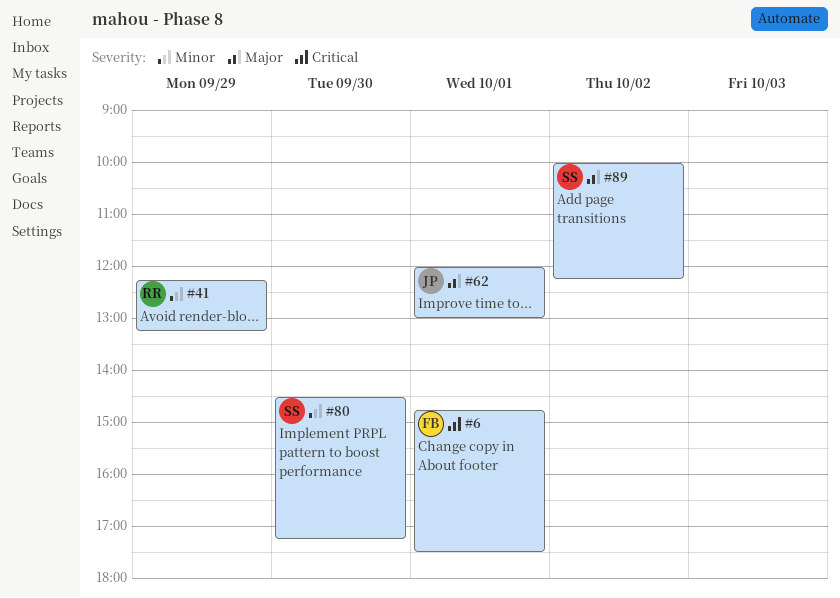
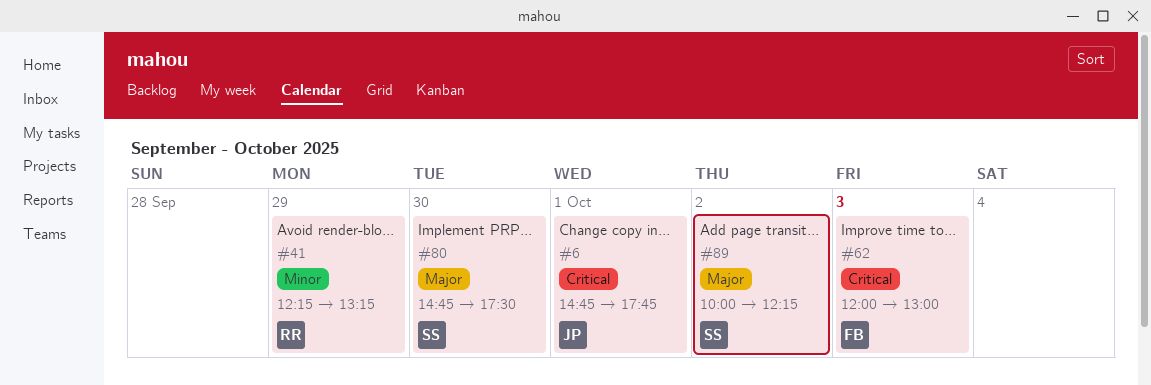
#6, owner: FB -> JP
#6, ends: 17:30 -> 17:45
#62, owner: JP -> FB
#62, priority: Major -> Critical
#62, day: Oct 1 -> Oct 3
#80, priority: Minor -> Major
#80, begins: 14:30 -> 14:45
#80, ends: 17:15 -> 17:30

